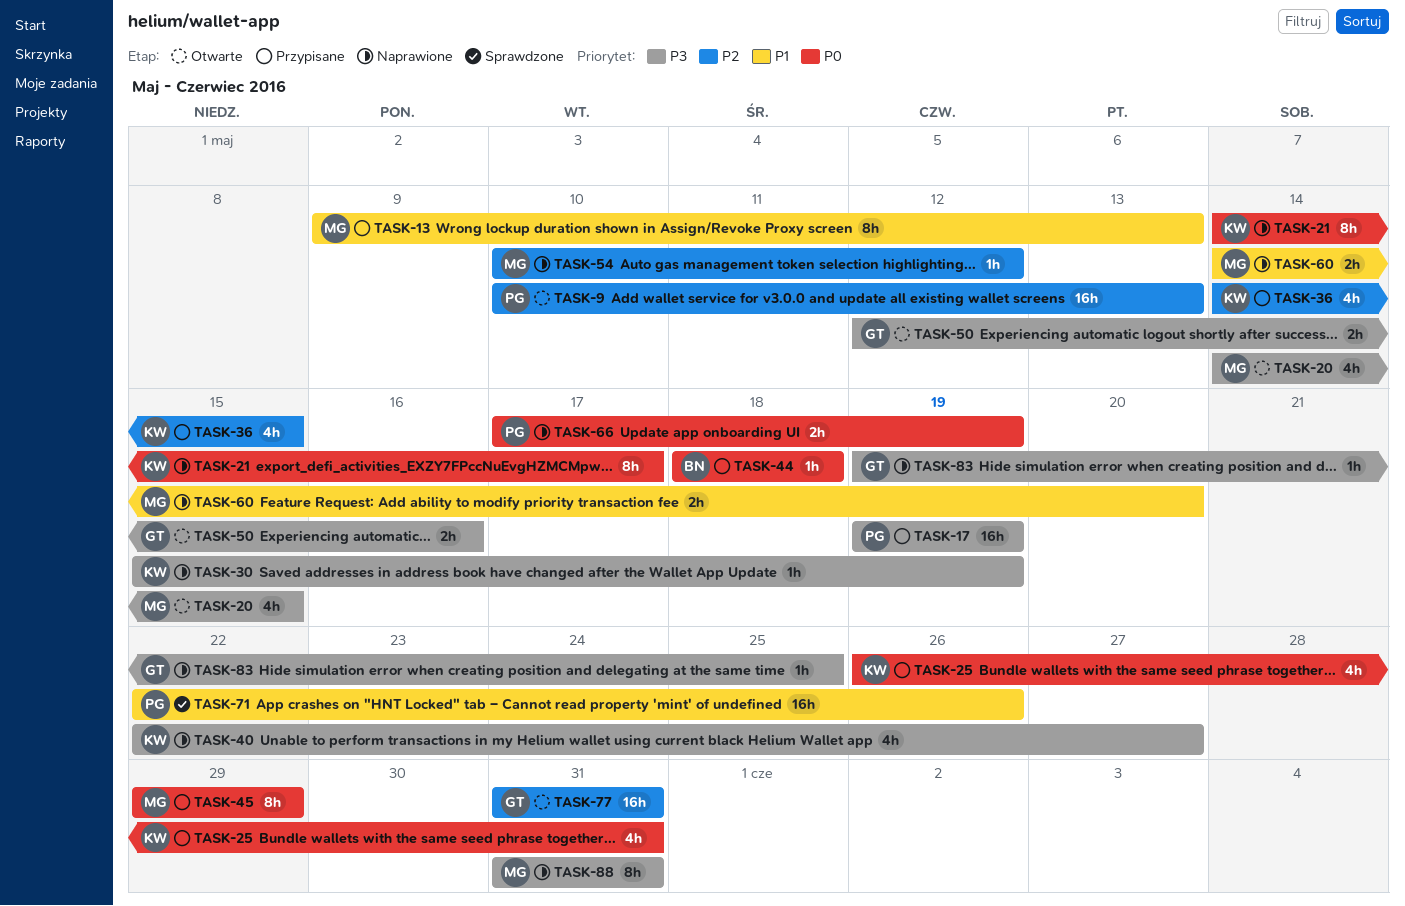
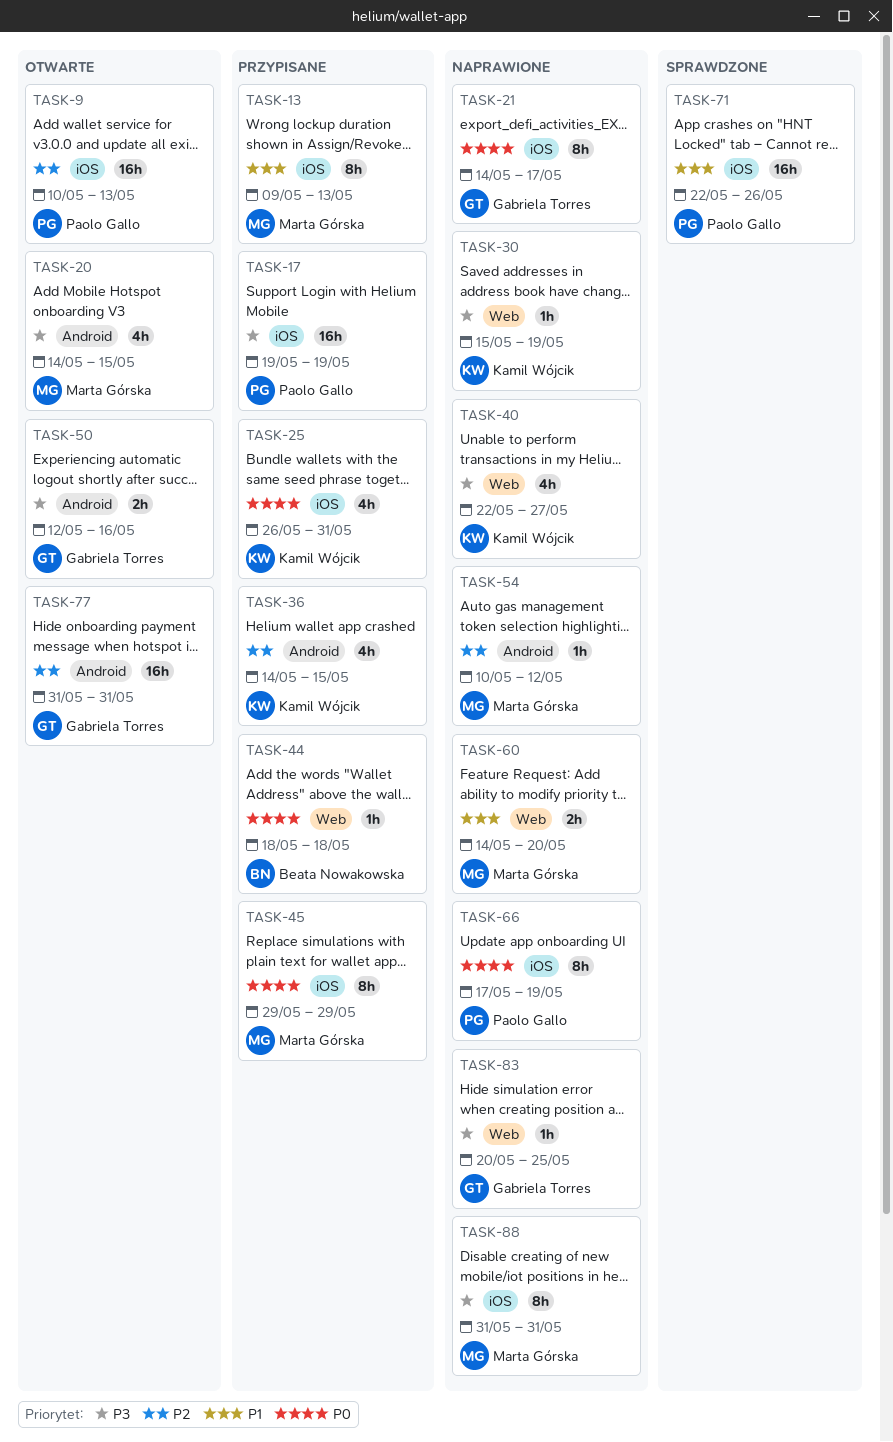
TASK-21, owner: Kamil Wójcik -> Gabriela Torres
TASK-66, estimate: 2h -> 8h
TASK-83, start: May 19 -> May 20

